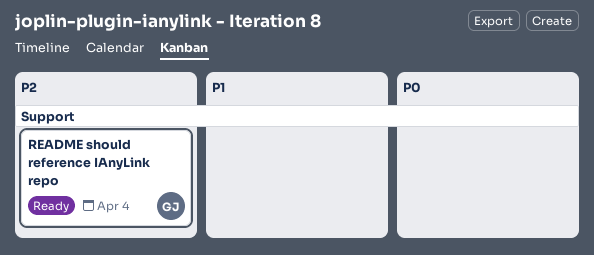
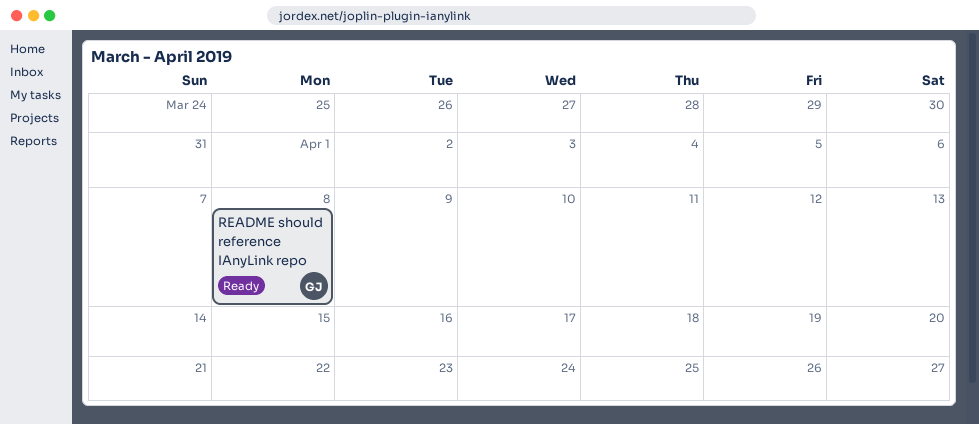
README should reference IAnyLink repo, due: Apr 4 -> Apr 8

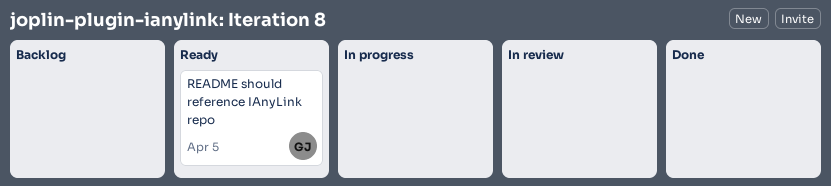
README should reference IAnyLink repo, due: Apr 8 -> Apr 5

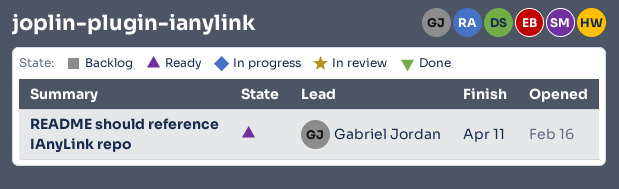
README should reference IAnyLink repo, due: Apr 5 -> Apr 11

